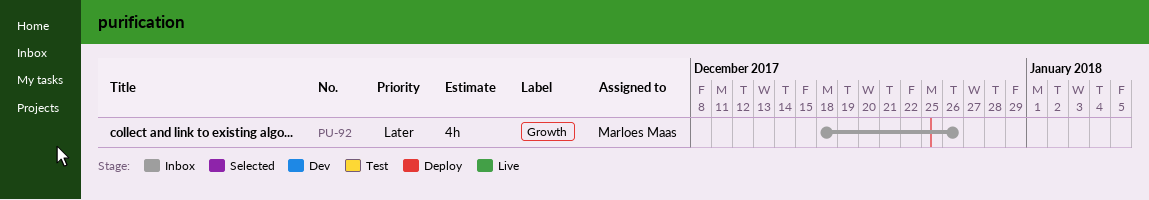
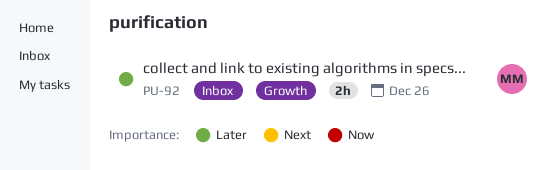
PU-92, estimate: 4h -> 2h

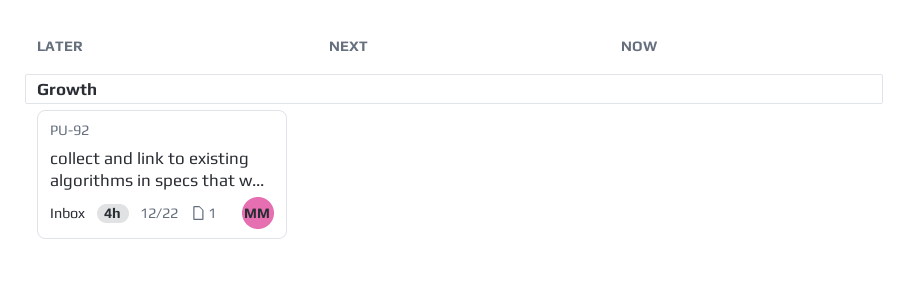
PU-92, estimate: 2h -> 4h
PU-92, due: Dec 26 -> Dec 22

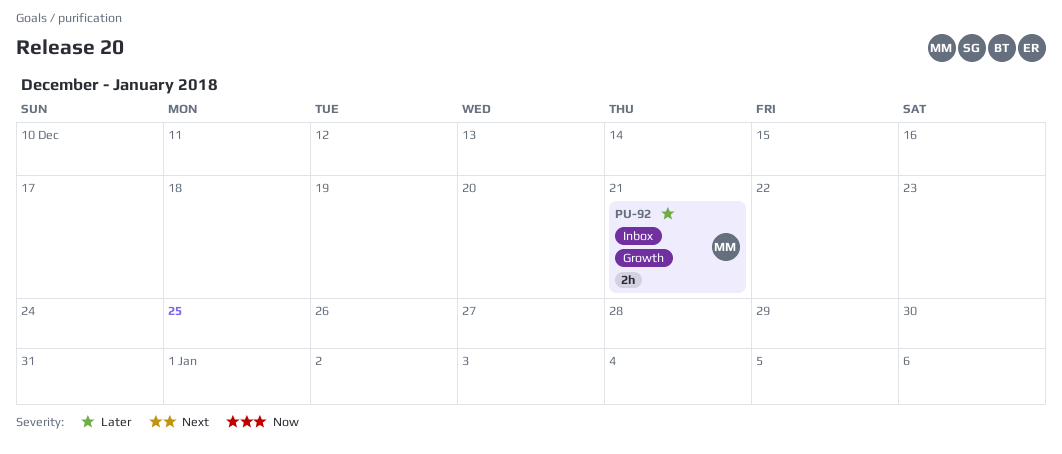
PU-92, estimate: 4h -> 2h
PU-92, due: Dec 22 -> Dec 21

